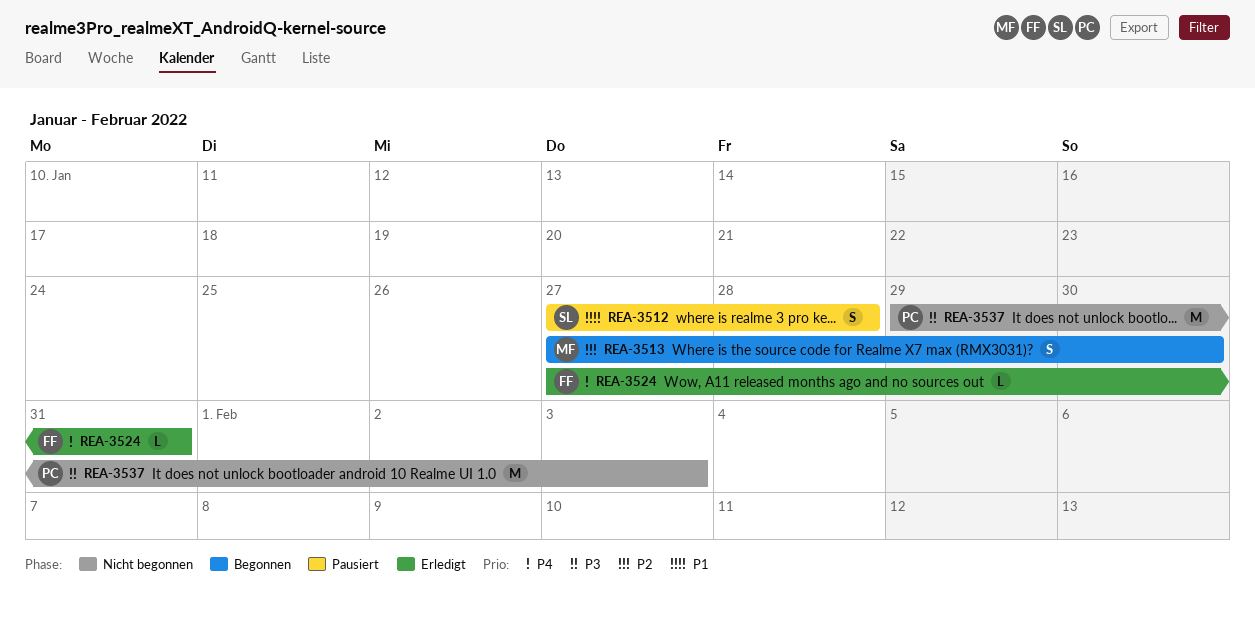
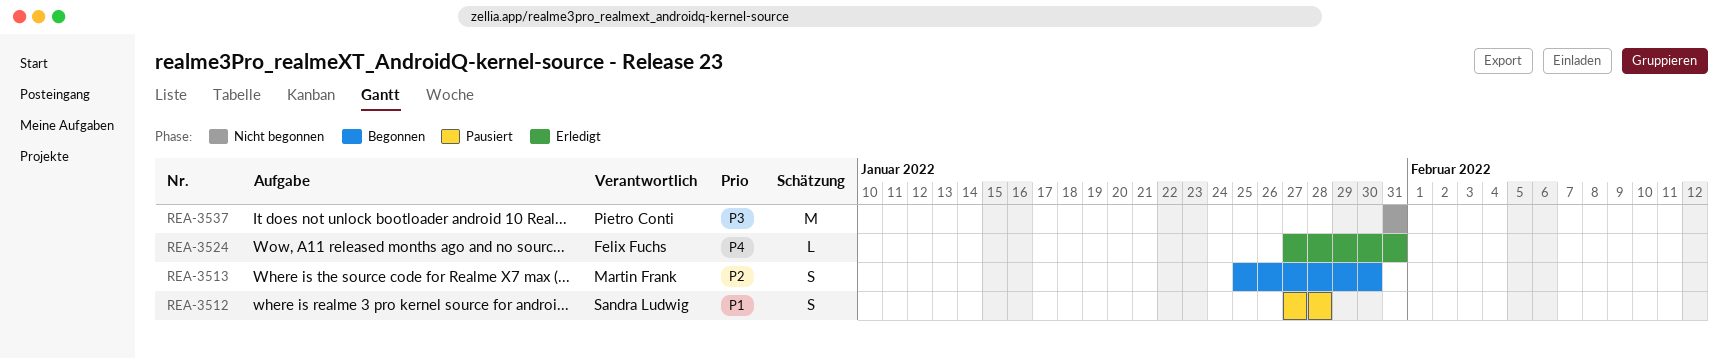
REA-3513, start: Jan 27 -> Jan 25
REA-3537, start: Jan 29 -> Jan 31
REA-3537, due: Feb 3 -> Jan 31

